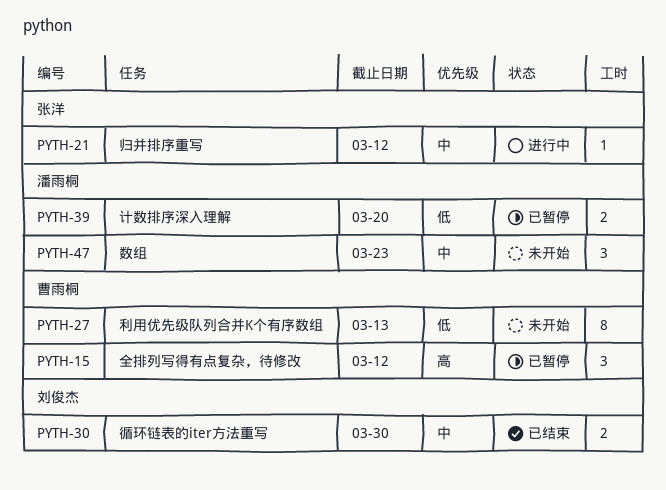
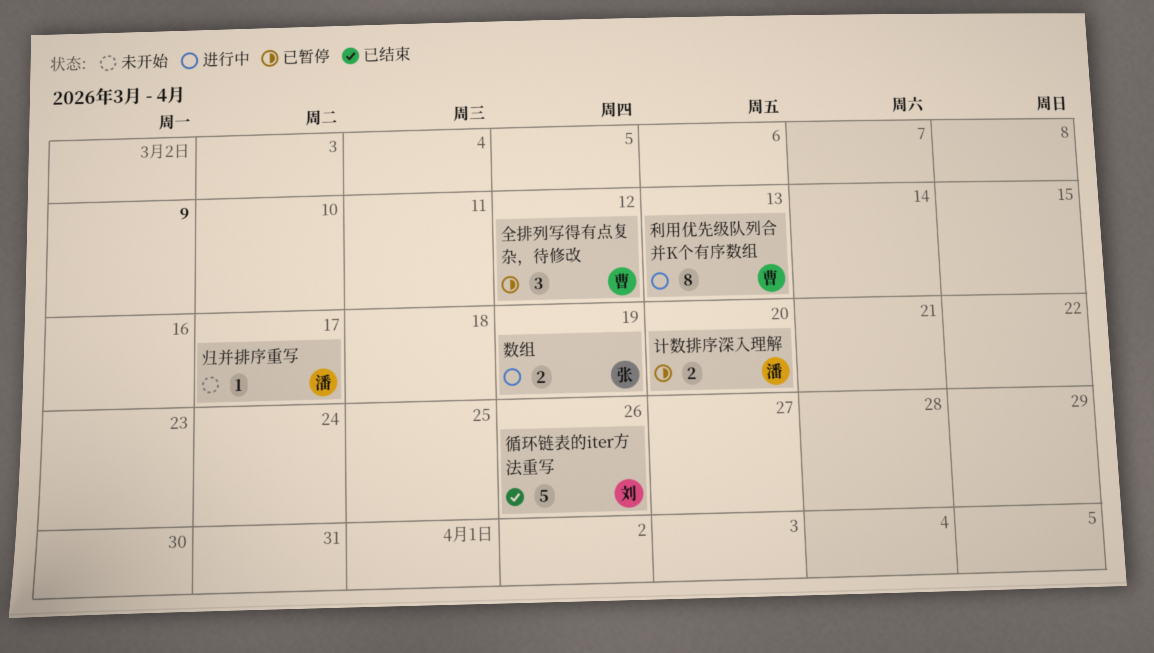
利用优先级队列合并K个有序数组, status: 未开始 -> 进行中
归并排序重写, status: 进行中 -> 未开始
归并排序重写, owner: 张洋 -> 潘雨桐
归并排序重写, due: Mar 12 -> Mar 17
循环链表的iter方法重写, estimate: 2 -> 5
循环链表的iter方法重写, due: Mar 30 -> Mar 26
数组, status: 未开始 -> 进行中
数组, owner: 潘雨桐 -> 张洋
数组, estimate: 3 -> 2
数组, due: Mar 23 -> Mar 19

